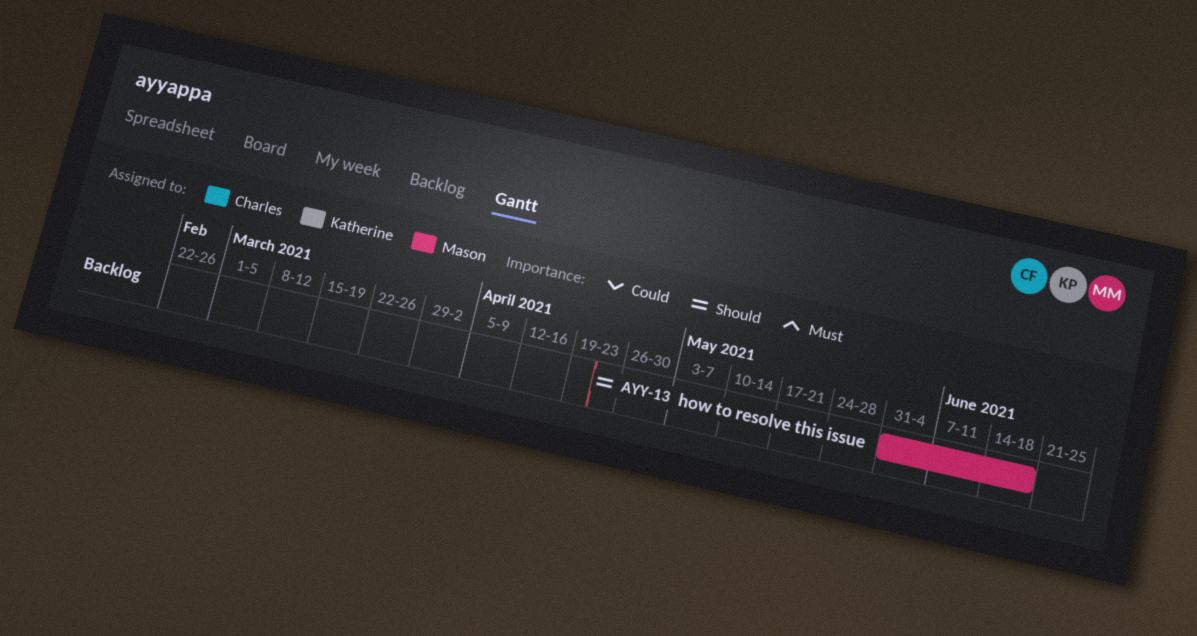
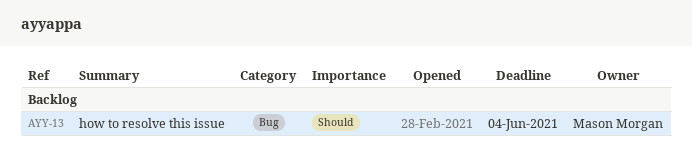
AYY-13, due: Jun 18 -> Jun 4

